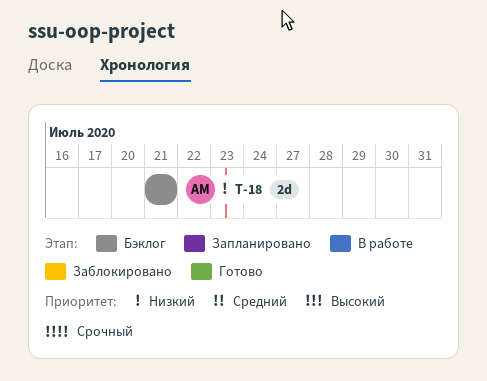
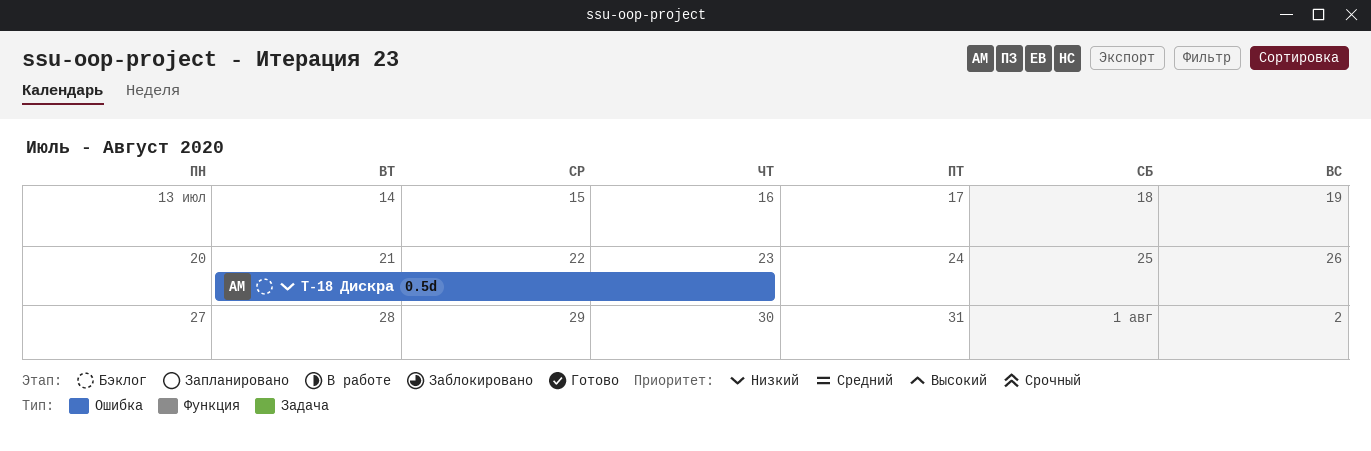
T-18, estimate: 2d -> 0.5d
T-18, due: Jul 21 -> Jul 23

